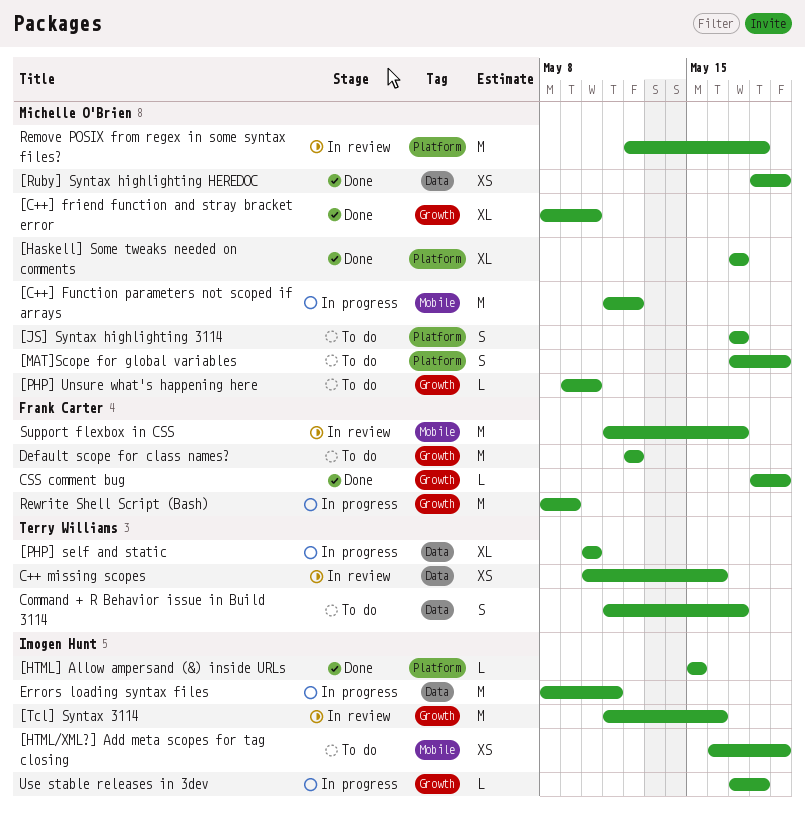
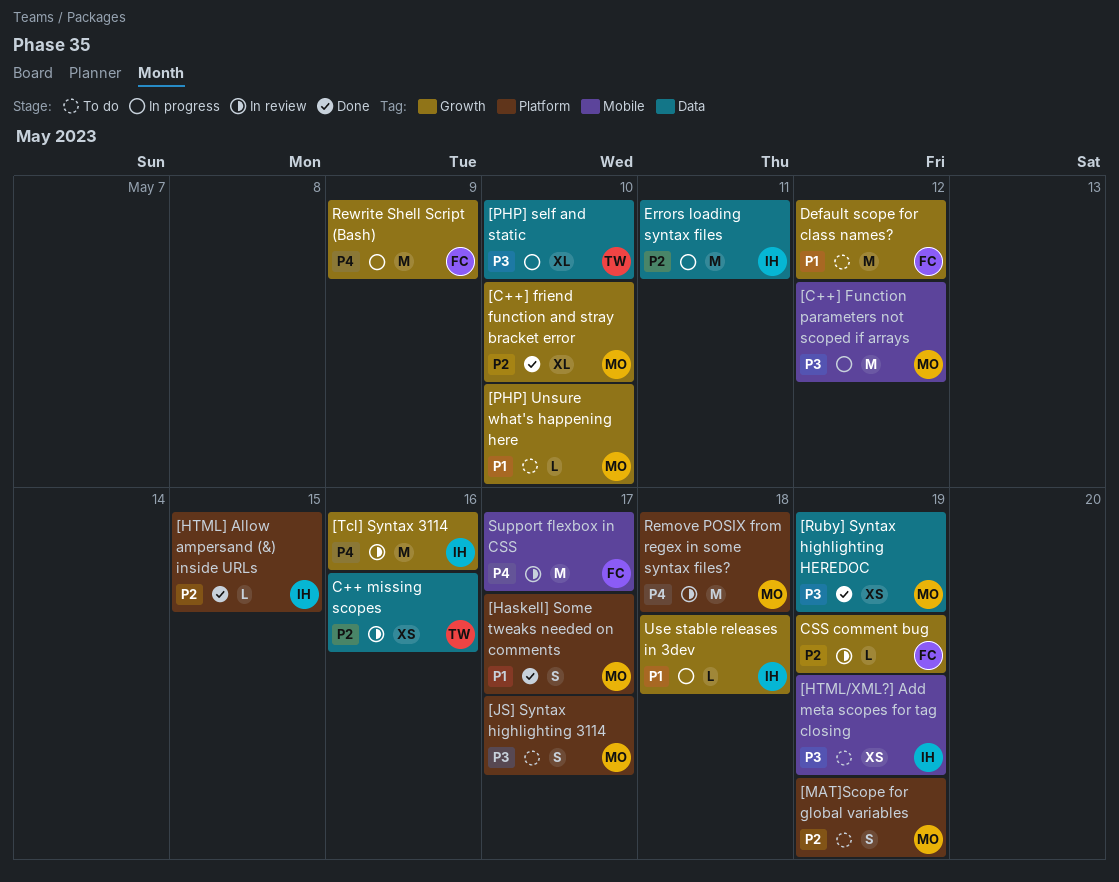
[Haskell] Some tweaks needed on comments, estimate: XL -> S
Command + R Behavior issue in Build 3114: present -> none
CSS comment bug, status: Done -> In review

